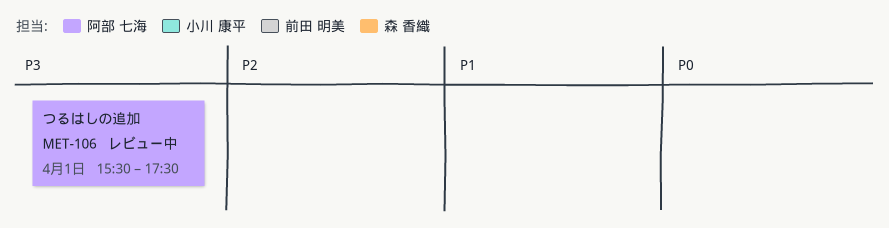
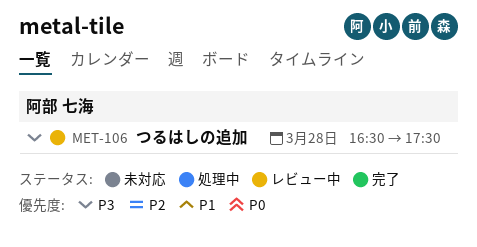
MET-106, day: Apr 1 -> Mar 28
MET-106, begins: 15:30 -> 16:30

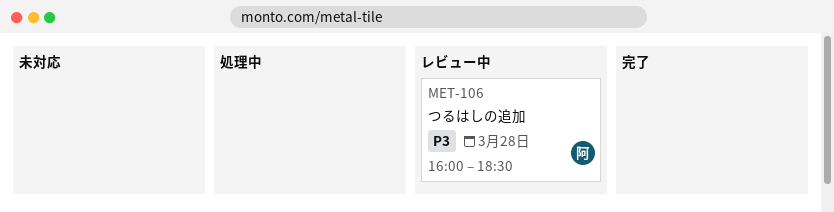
MET-106, begins: 16:30 -> 16:00
MET-106, ends: 17:30 -> 18:30

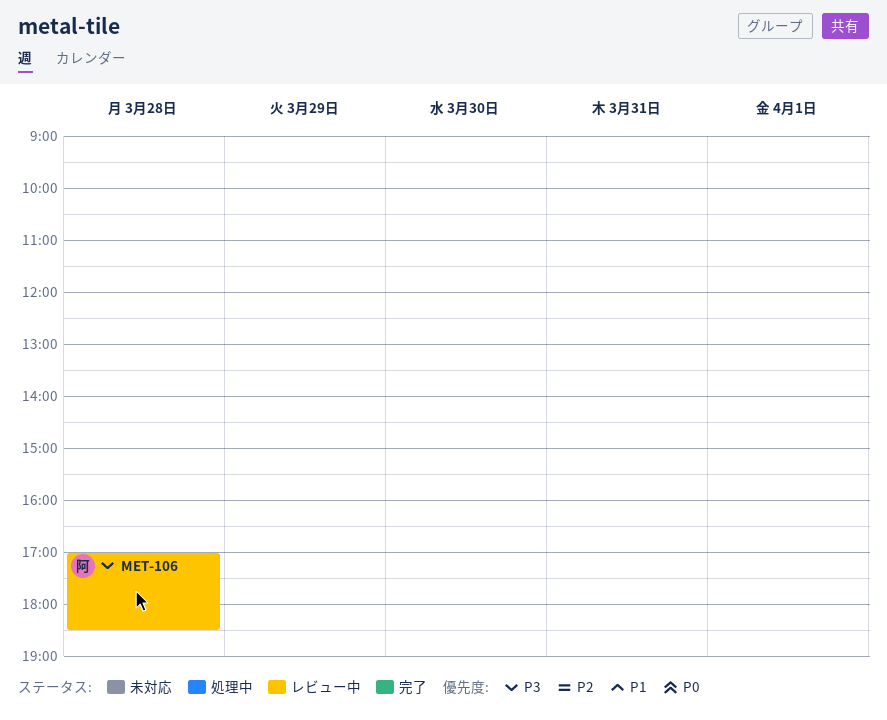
MET-106, begins: 16:00 -> 17:00

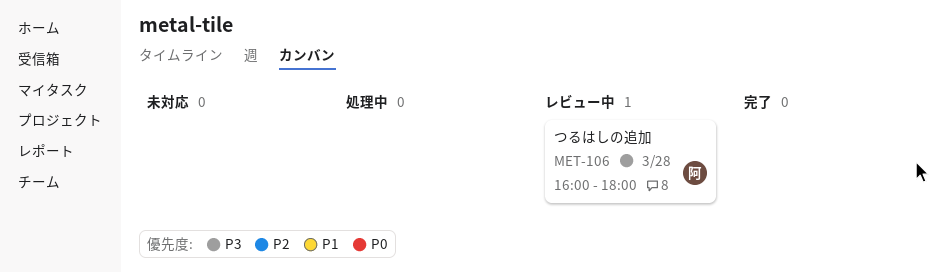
MET-106, begins: 17:00 -> 16:00
MET-106, ends: 18:30 -> 18:00

